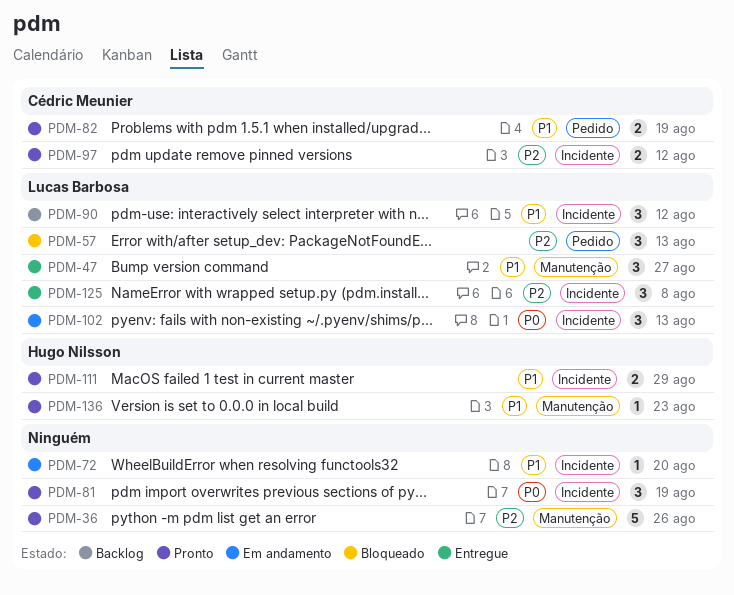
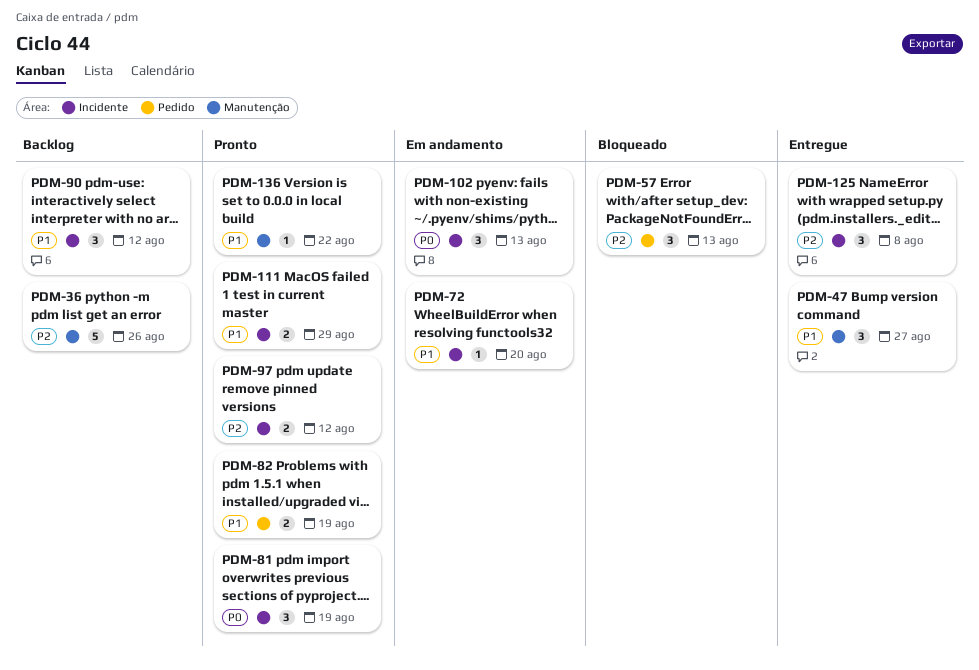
PDM-36, status: Pronto -> Backlog
PDM-136, due: Aug 23 -> Aug 22

